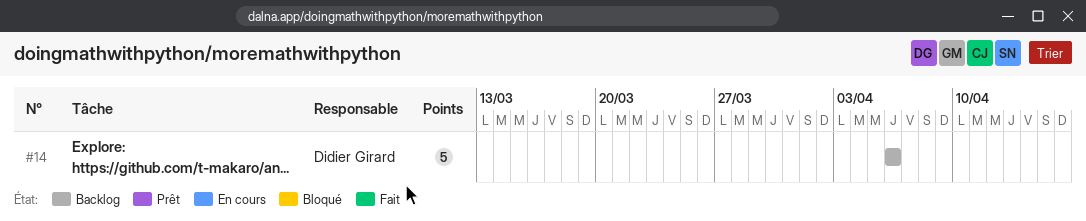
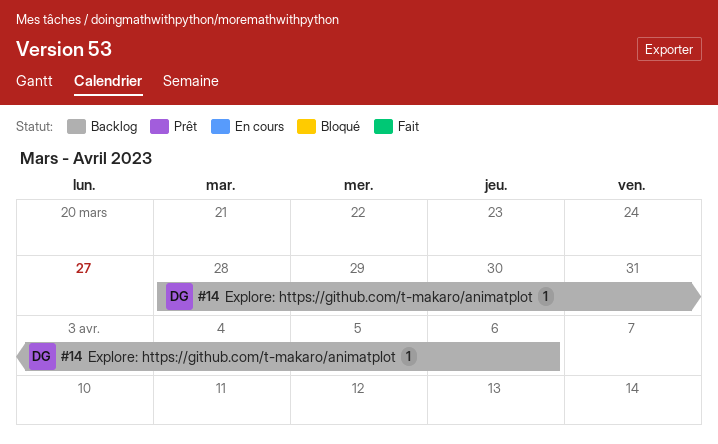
#14, estimate: 5 -> 1
#14, start: Apr 6 -> Mar 28

